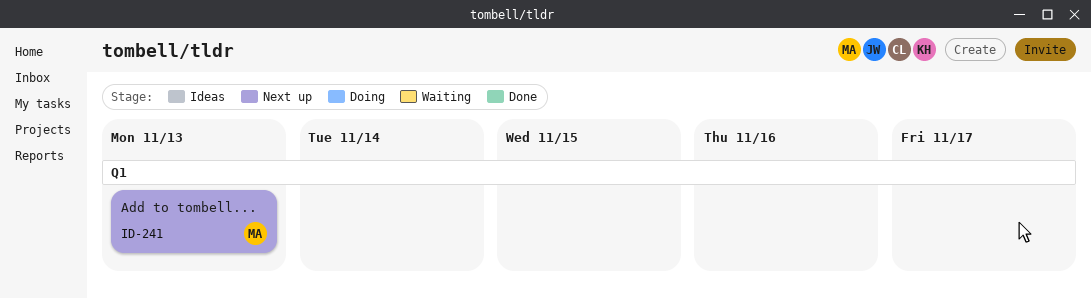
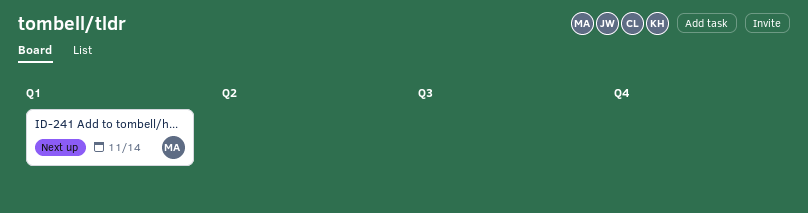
ID-241, due: Nov 13 -> Nov 14

